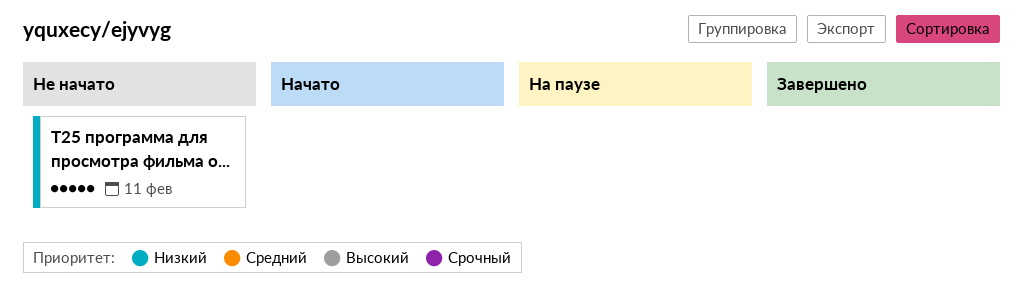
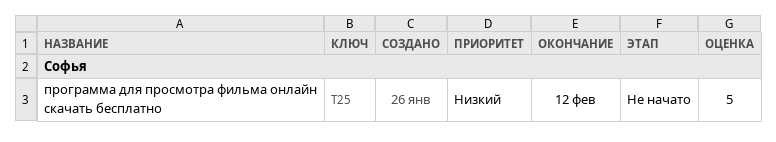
T25, due: Feb 11 -> Feb 12

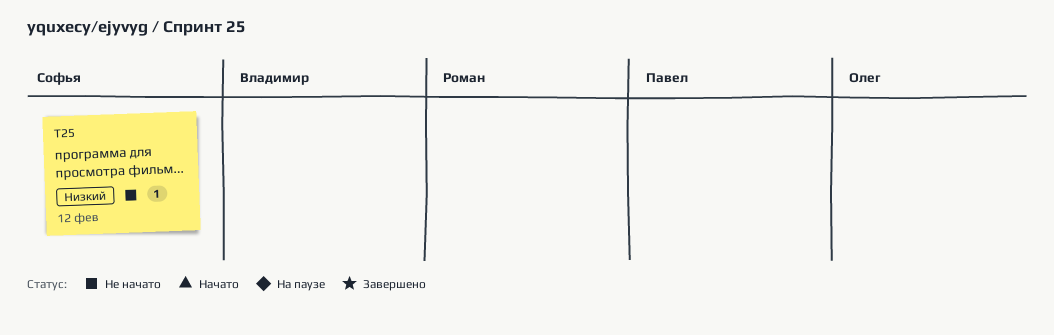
T25, estimate: 5 -> 1

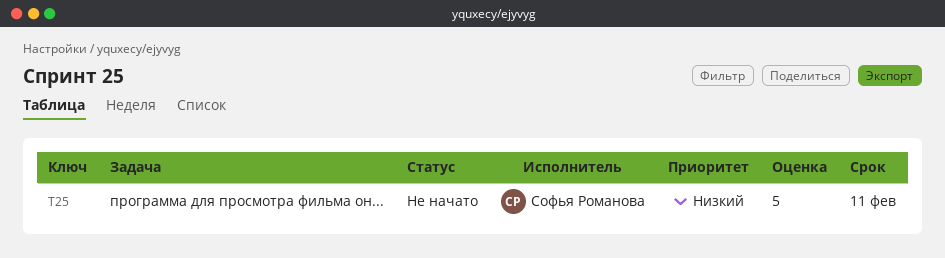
T25, estimate: 1 -> 5
T25, due: Feb 12 -> Feb 11

